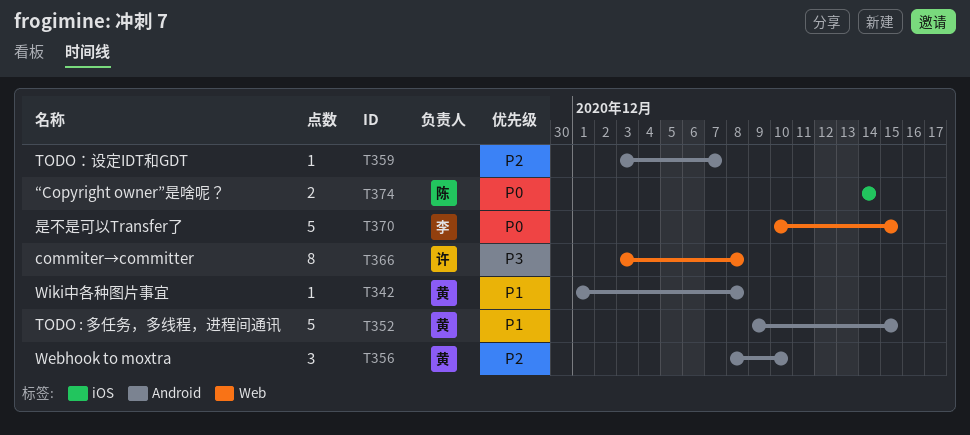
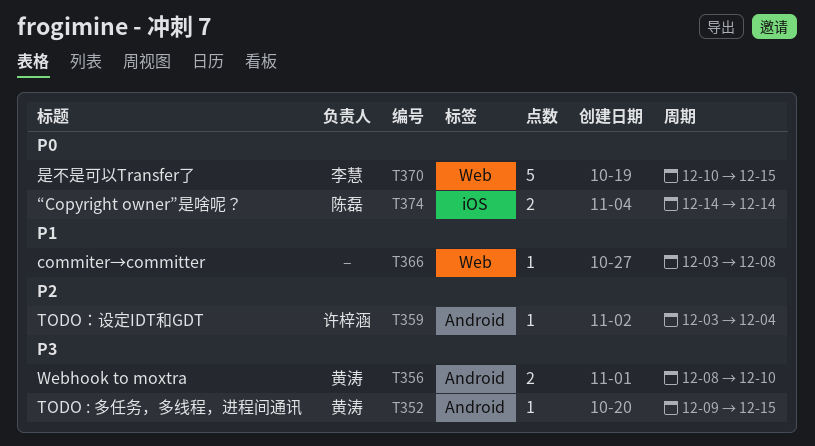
T342: present -> none
T352, priority: P1 -> P3
T352, estimate: 5 -> 1
T356, priority: P2 -> P3
T356, estimate: 3 -> 2
T359, owner: none -> 许梓涵
T359, due: Dec 7 -> Dec 4
T366, owner: 许梓涵 -> none
T366, priority: P3 -> P1
T366, estimate: 8 -> 1

